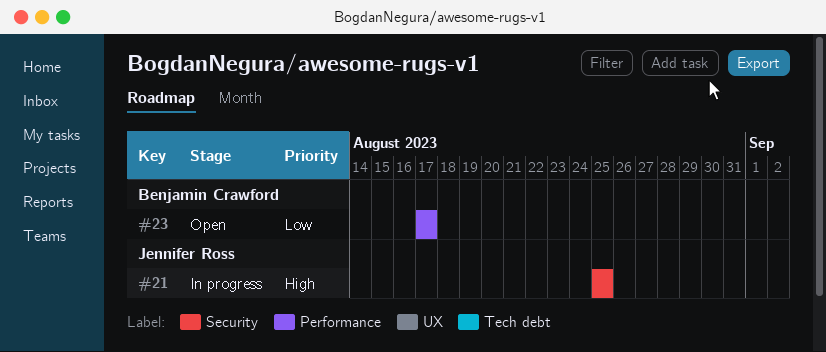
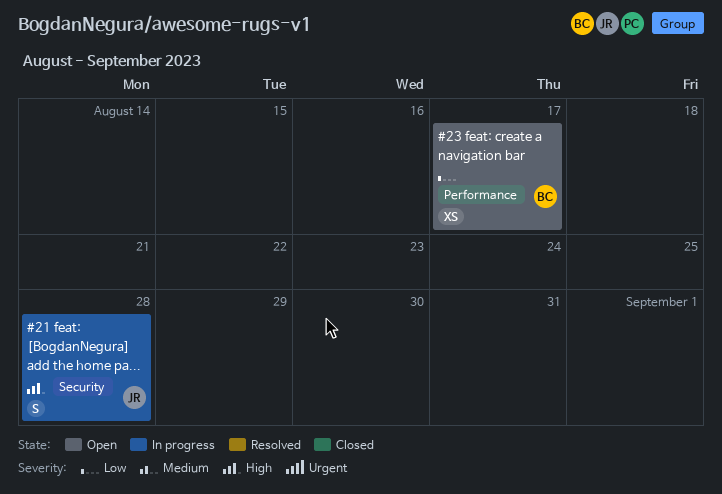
#21, due: Aug 25 -> Aug 28

